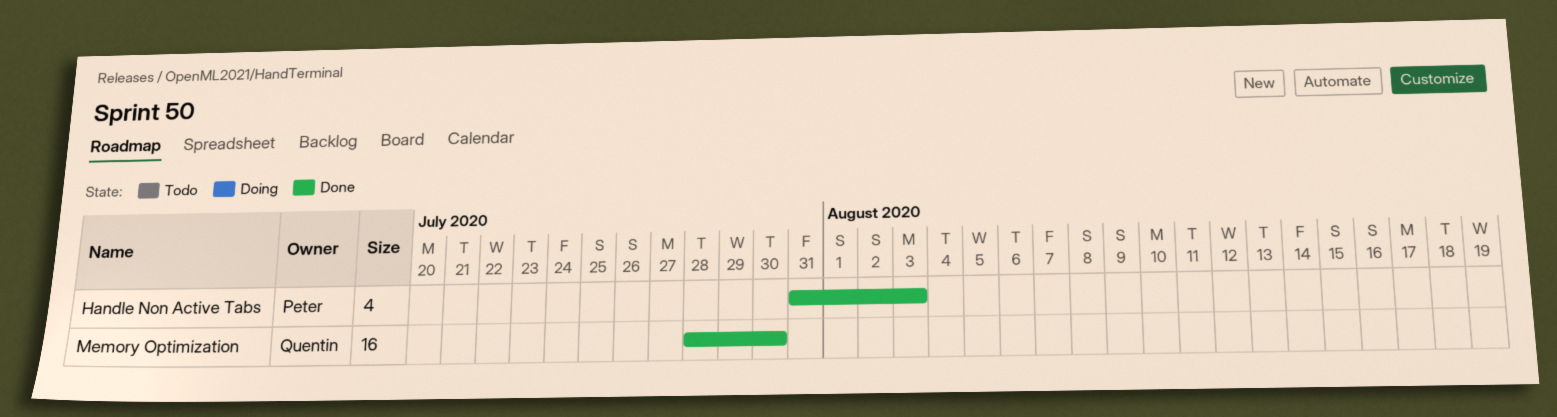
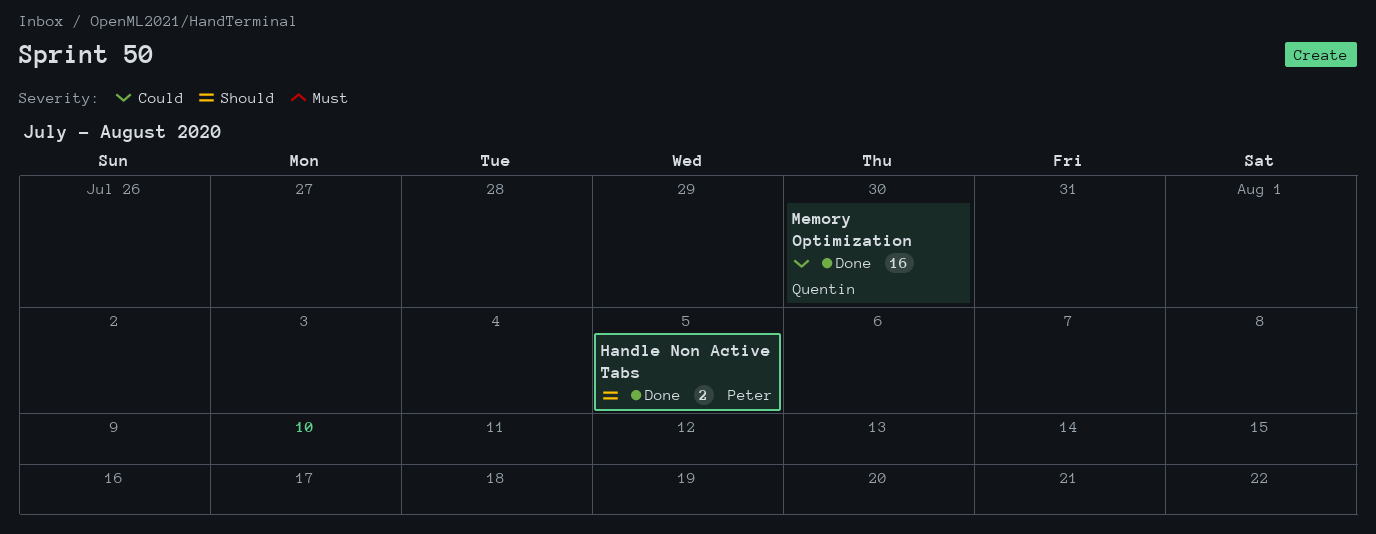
Handle Non Active Tabs, estimate: 4 -> 2
Handle Non Active Tabs, due: Aug 3 -> Aug 5

